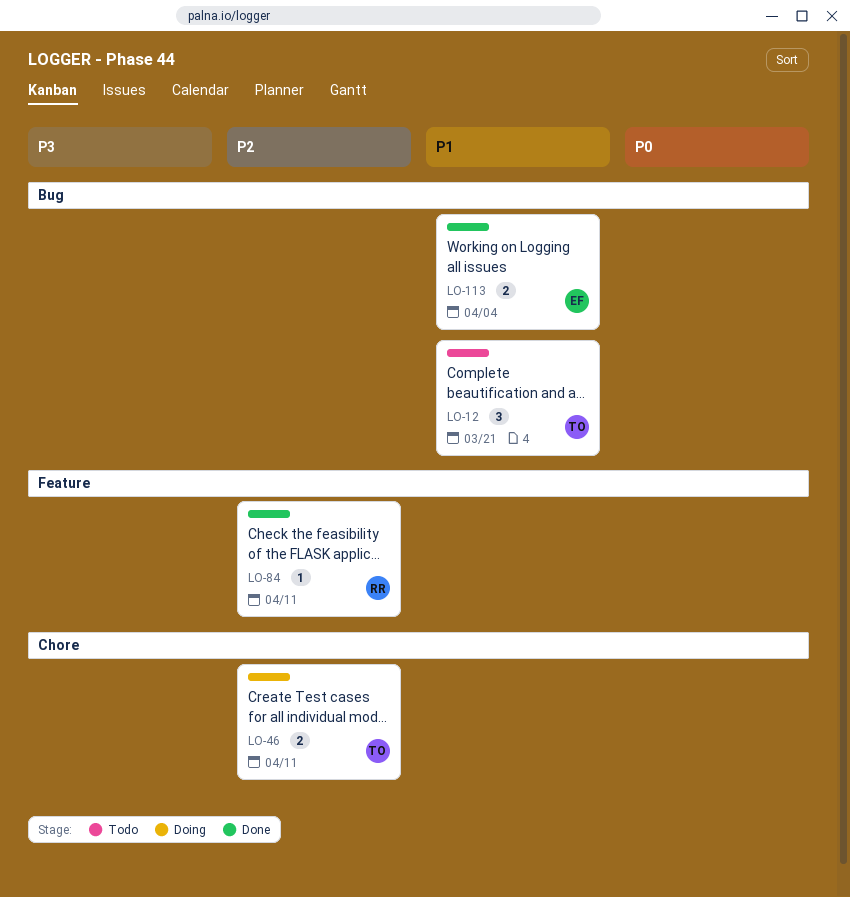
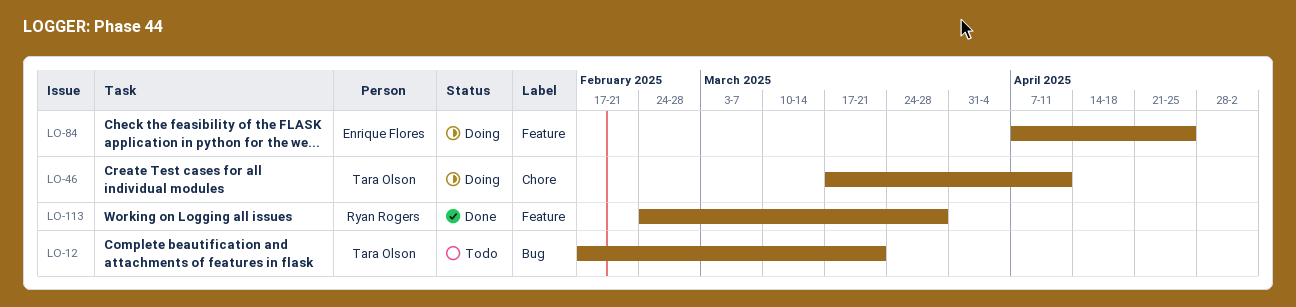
LO-84, status: Done -> Doing
LO-84, owner: Ryan Rogers -> Enrique Flores
LO-84, due: Apr 11 -> Apr 25
LO-113, owner: Enrique Flores -> Ryan Rogers
LO-113, label: Bug -> Feature
LO-113, due: Apr 4 -> Mar 28

